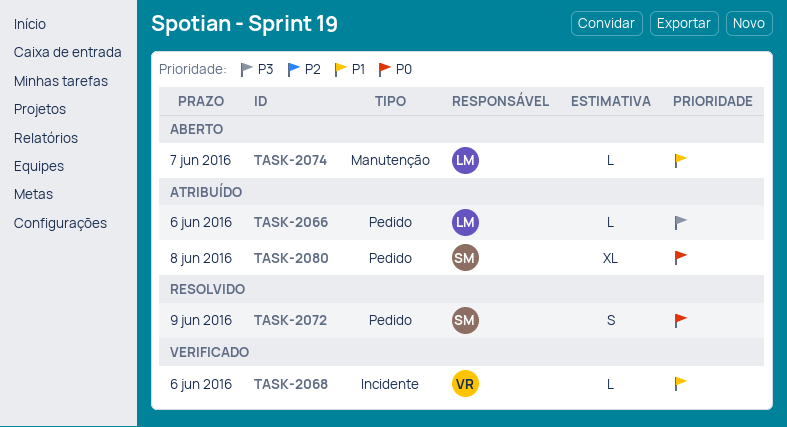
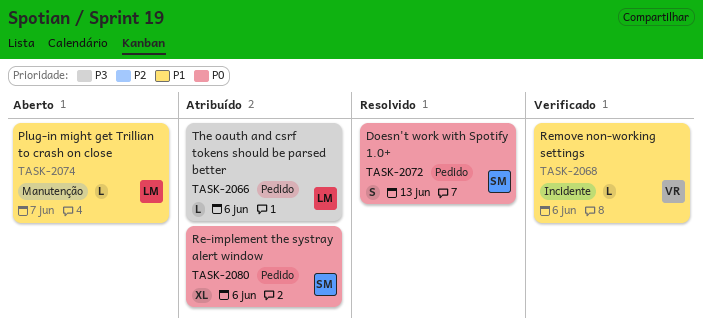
TASK-2072, due: Jun 9 -> Jun 13
TASK-2080, due: Jun 8 -> Jun 6

